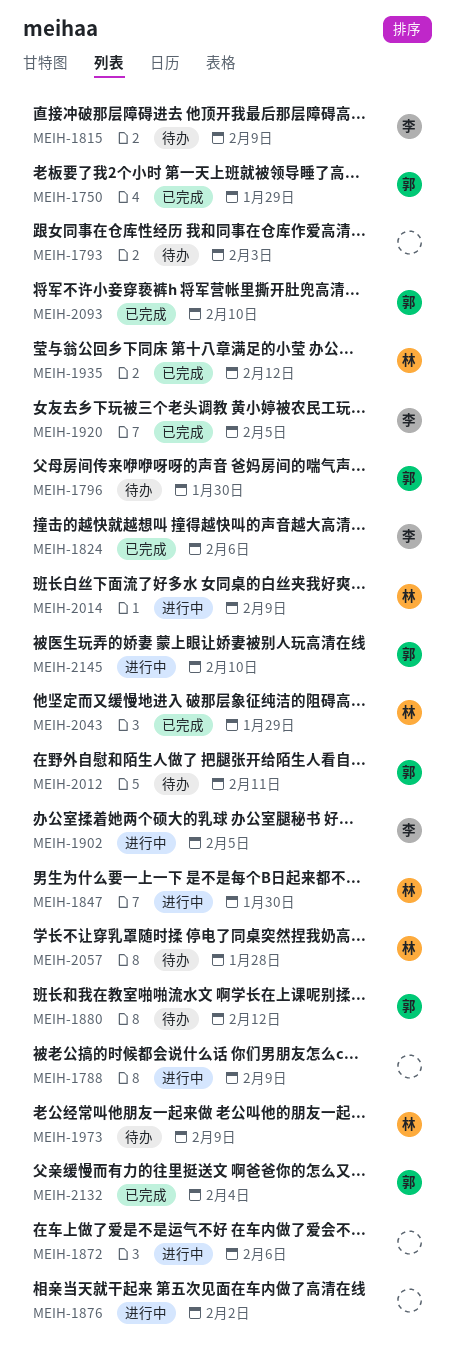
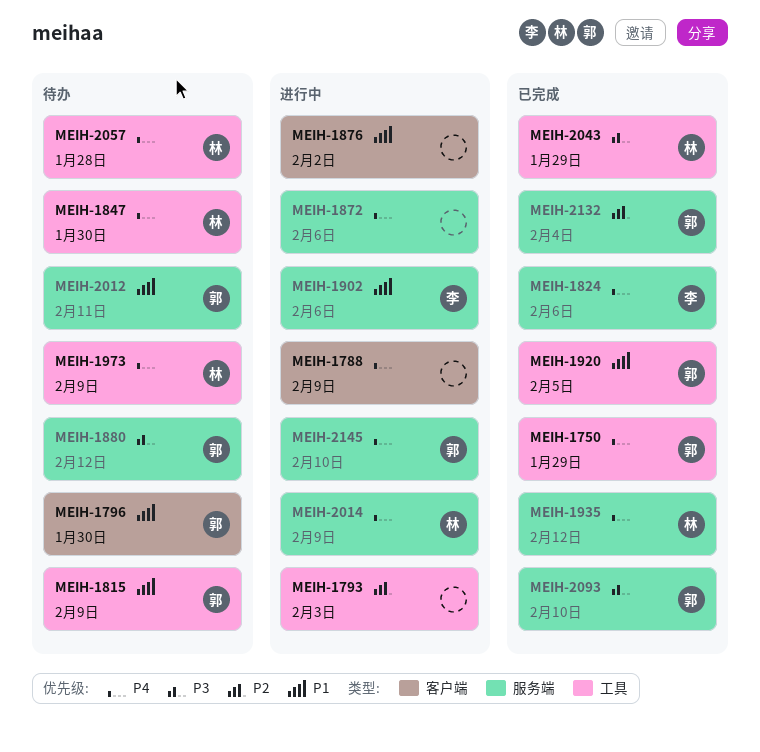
MEIH-1793, status: 待办 -> 进行中
MEIH-1815, owner: 李 -> 郭
MEIH-1847, status: 进行中 -> 待办
MEIH-1902, due: Feb 5 -> Feb 6
MEIH-1920, owner: 李 -> 郭

